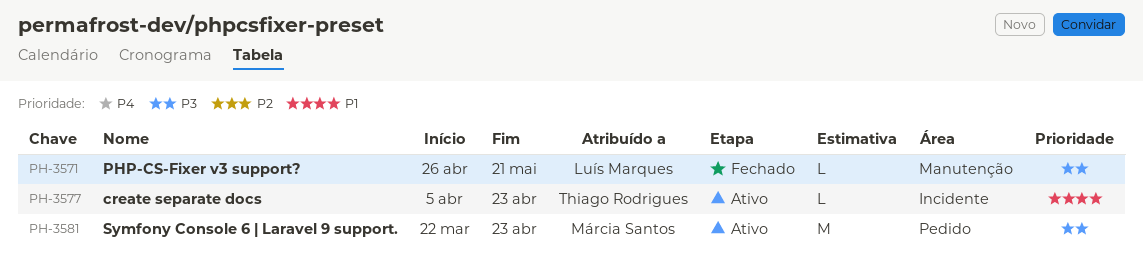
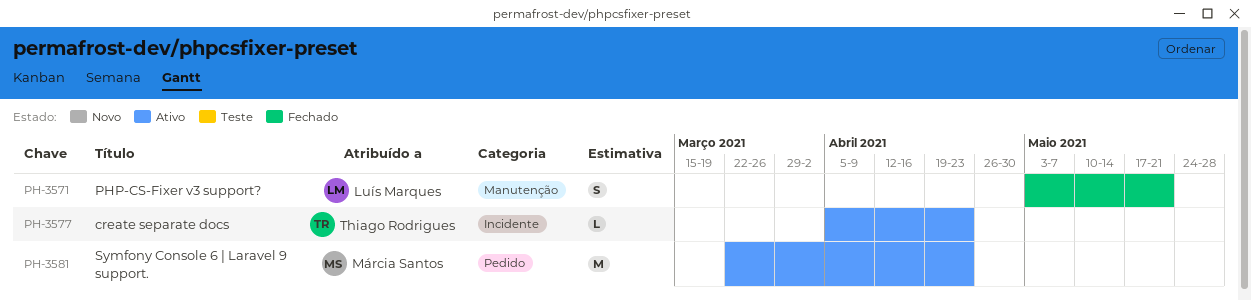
PH-3571, estimate: L -> S
PH-3571, start: Apr 26 -> May 3

